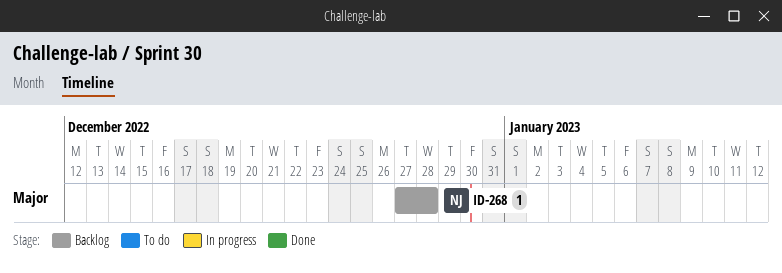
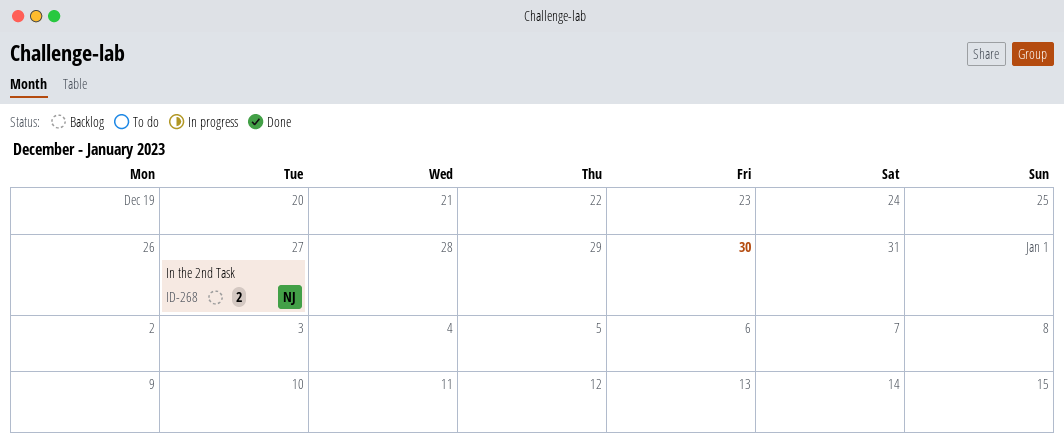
ID-268, estimate: 1 -> 2
ID-268, due: Dec 28 -> Dec 27

